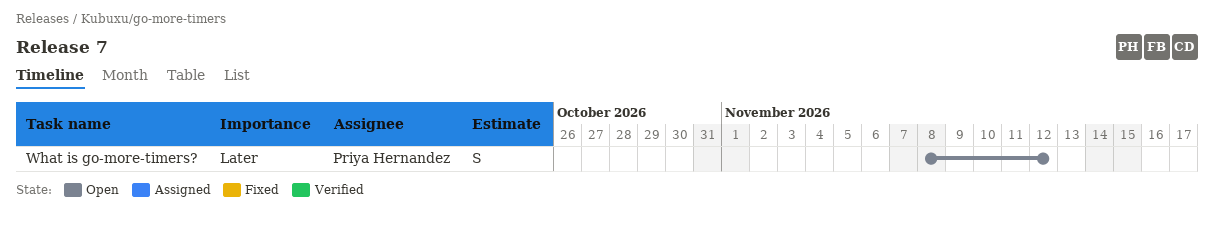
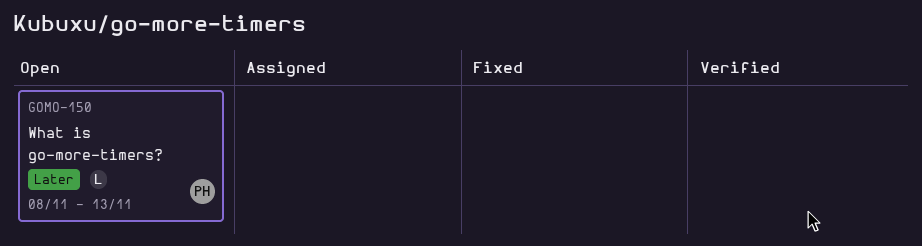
What is go-more-timers?, estimate: S -> L
What is go-more-timers?, due: Nov 12 -> Nov 13

